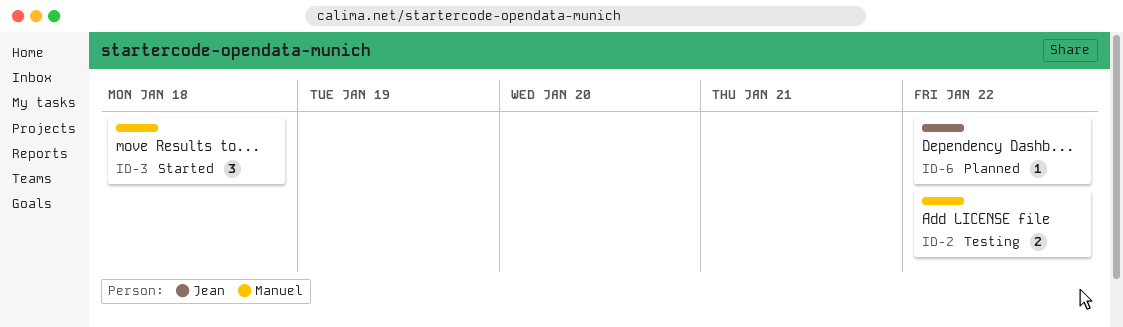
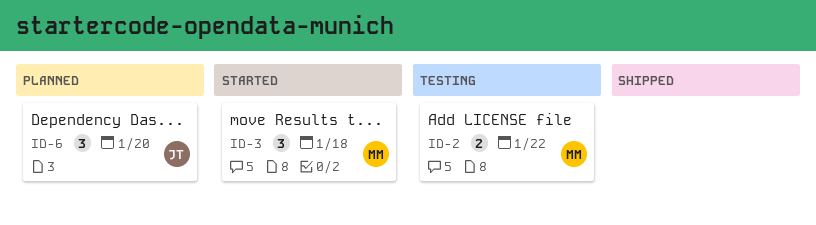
ID-6, estimate: 1 -> 3
ID-6, due: Jan 22 -> Jan 20

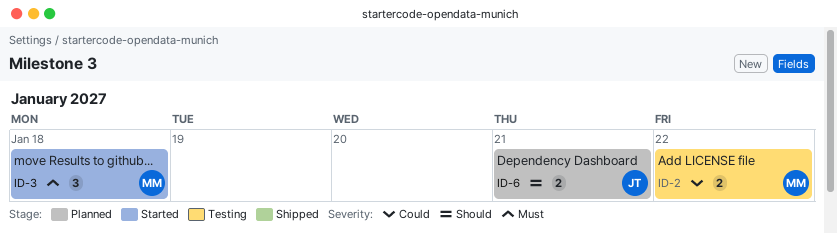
ID-6, estimate: 3 -> 2
ID-6, due: Jan 20 -> Jan 21

